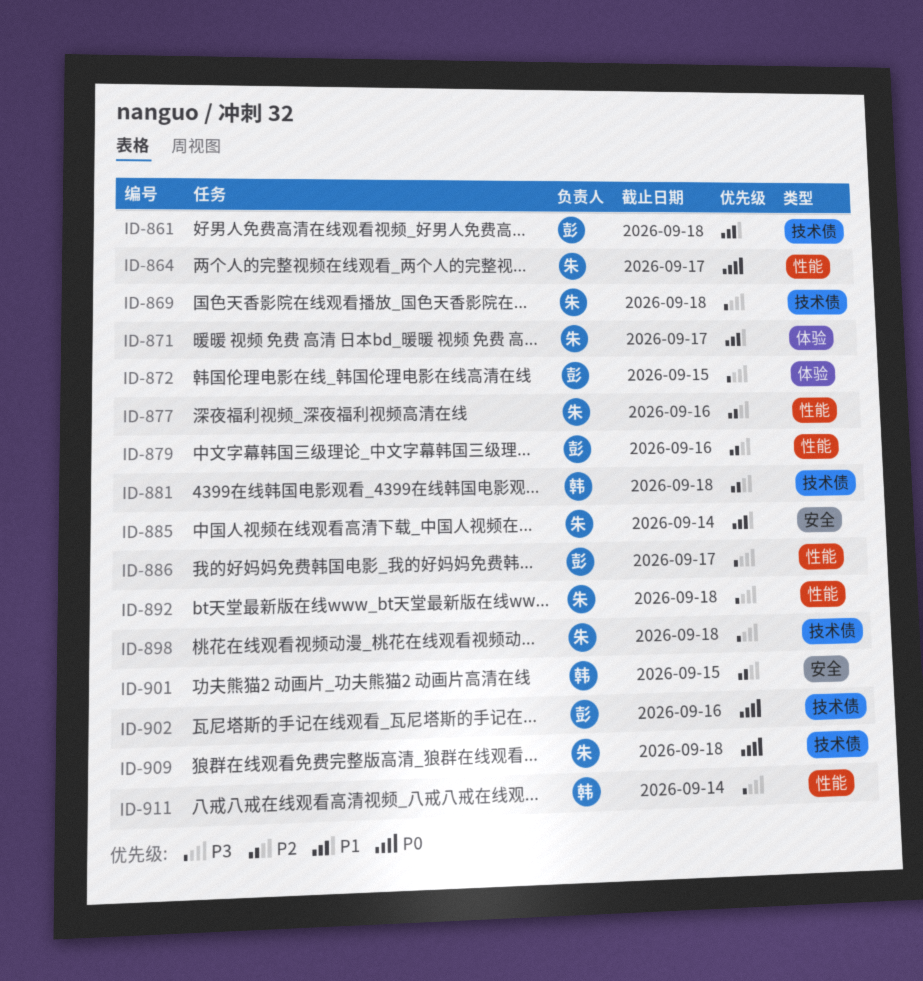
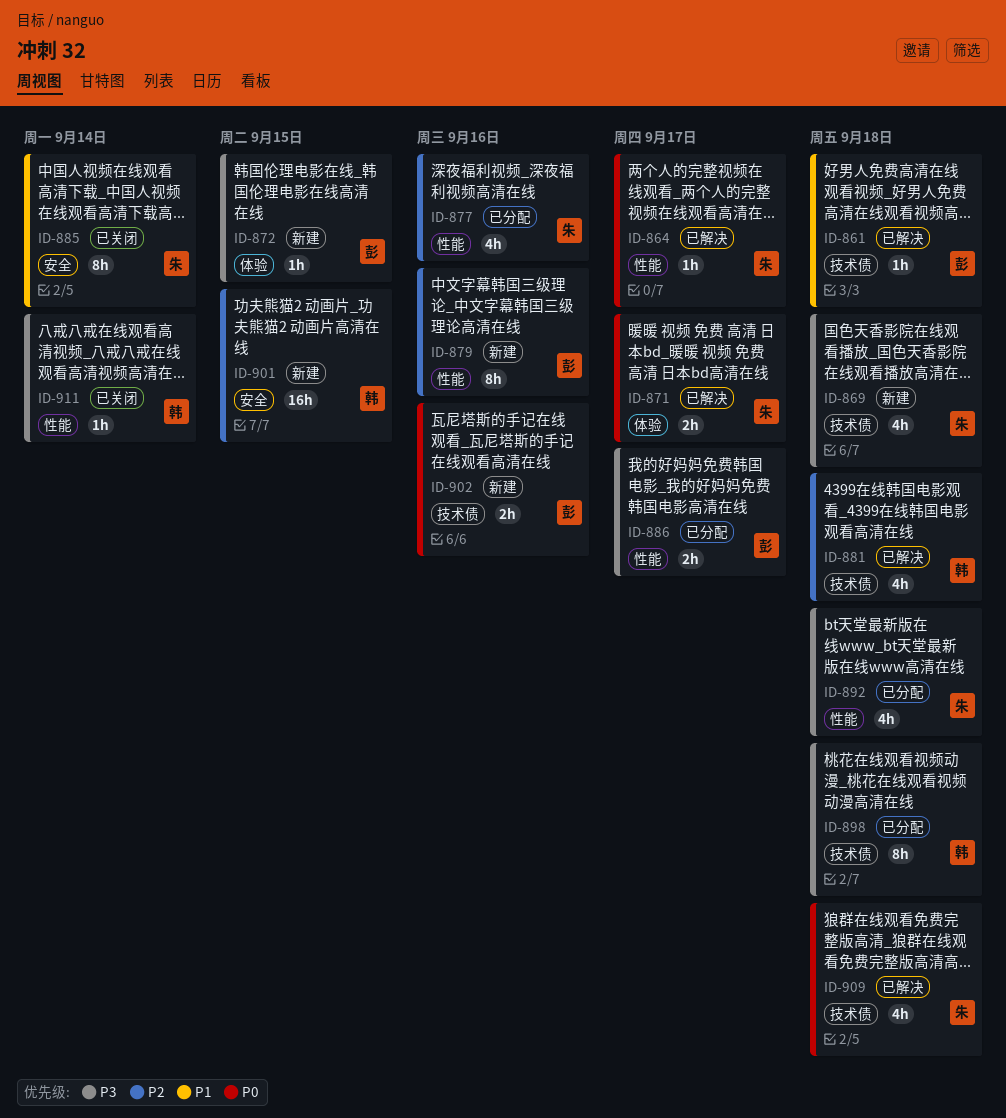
ID-871, priority: P1 -> P0
ID-898, owner: 朱 -> 韩

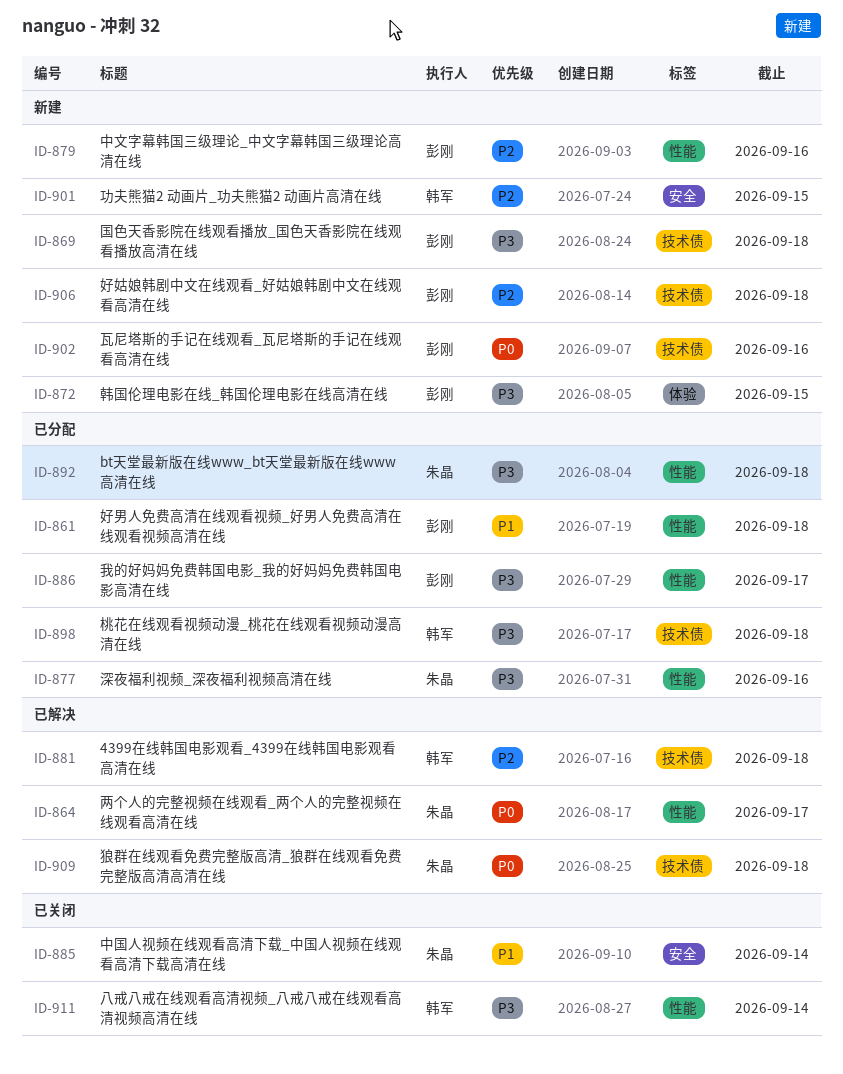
ID-861, status: 已解决 -> 已分配
ID-861, label: 技术债 -> 性能
ID-869, owner: 朱晶 -> 彭刚
ID-871: present -> none
ID-877, priority: P2 -> P3
ID-906: none -> present

